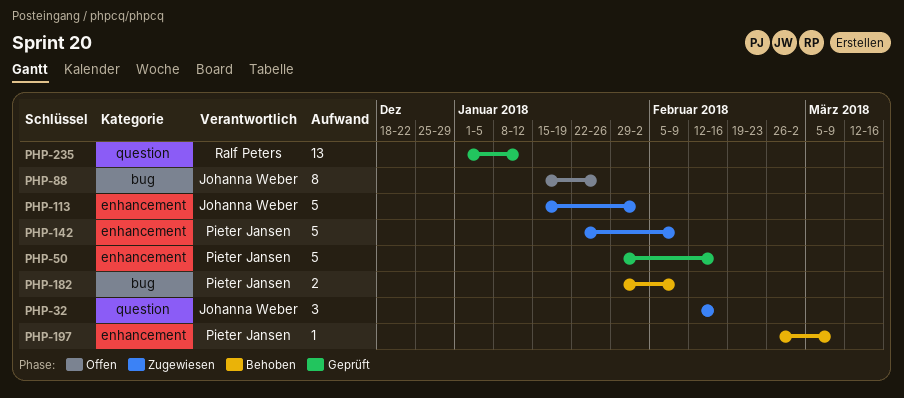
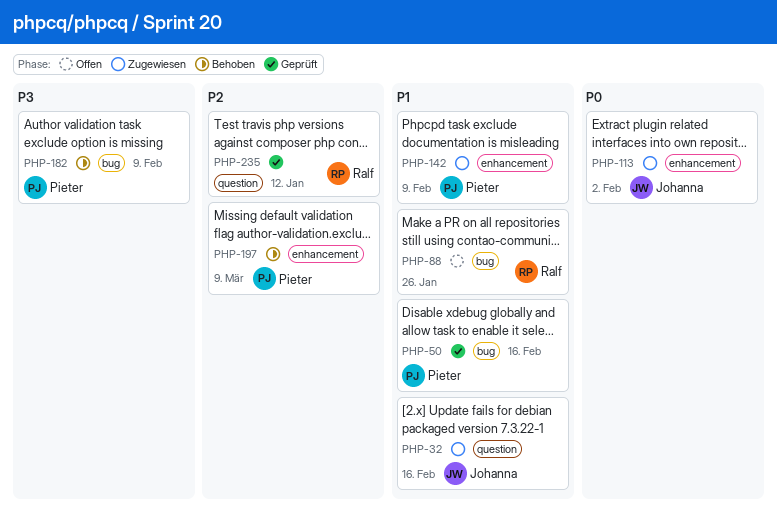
PHP-50, label: enhancement -> bug
PHP-88, owner: Johanna Weber -> Ralf Peters

